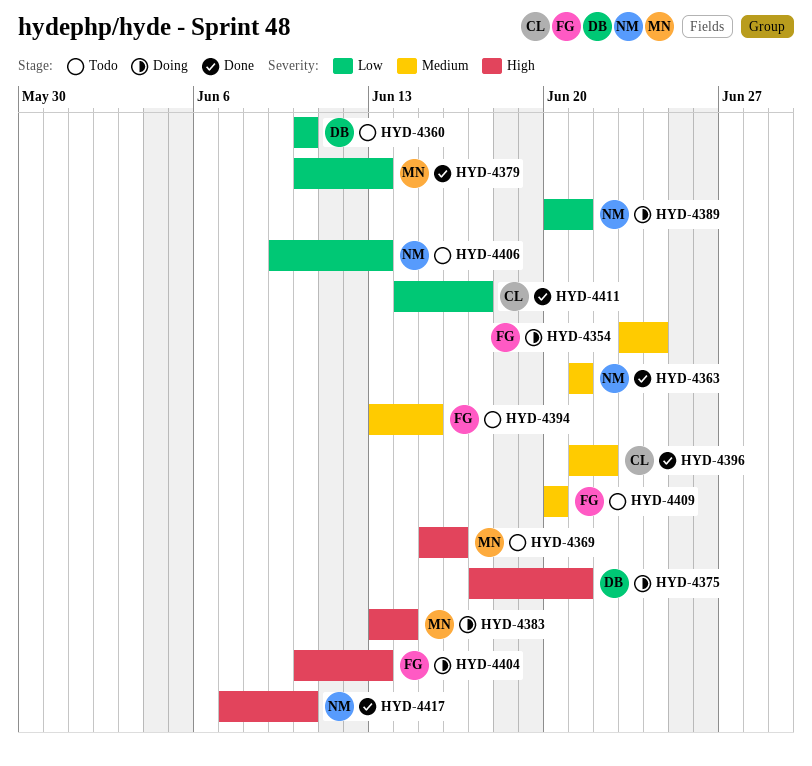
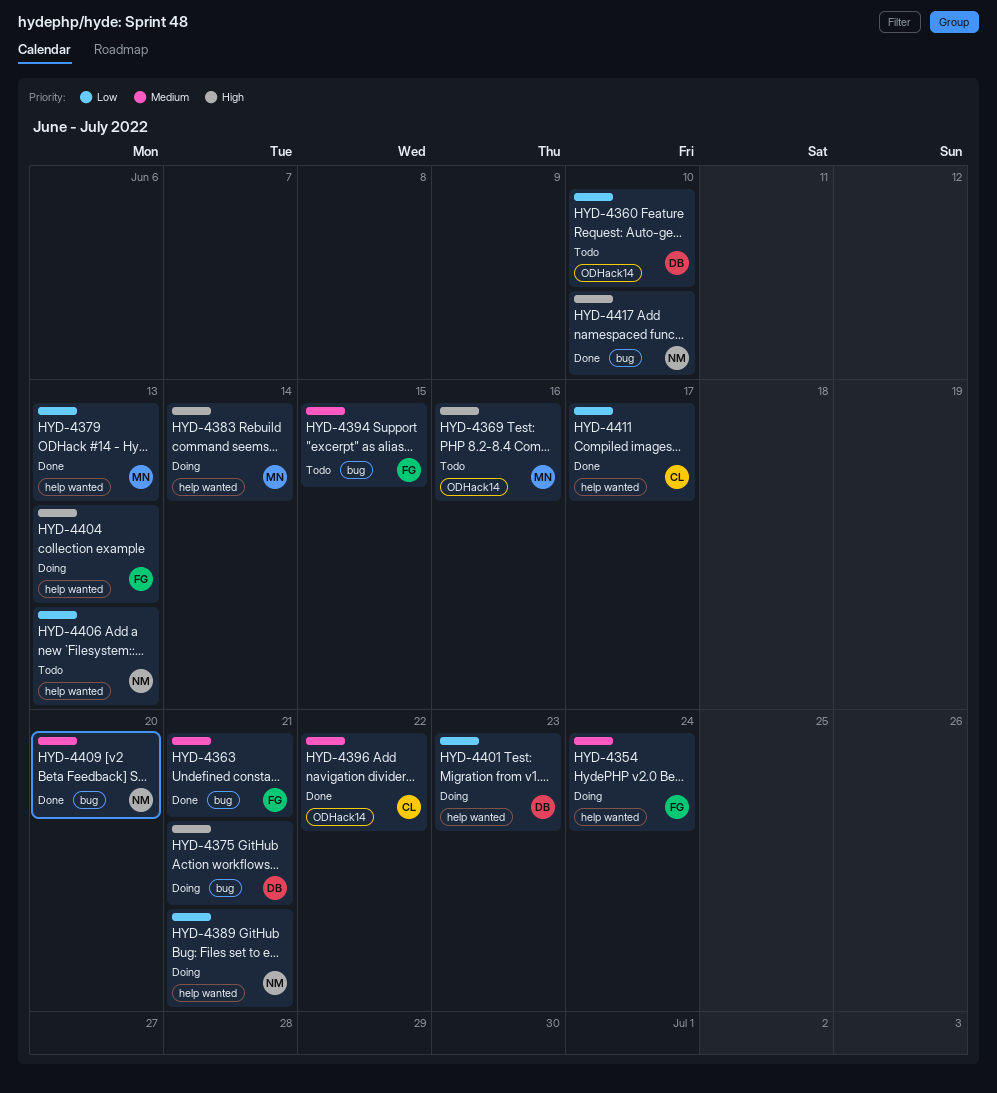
HYD-4363, owner: NM -> FG
HYD-4401: none -> present
HYD-4409, status: Todo -> Done
HYD-4409, owner: FG -> NM

